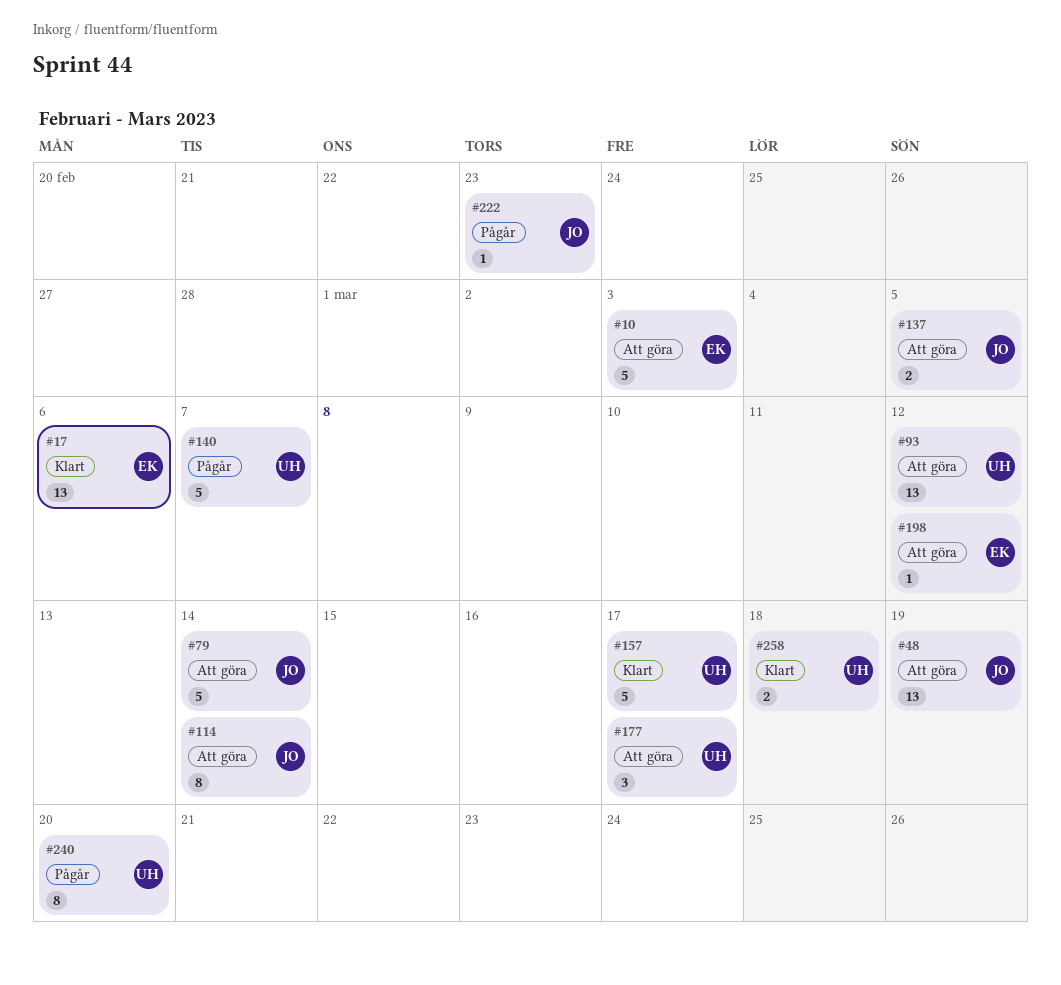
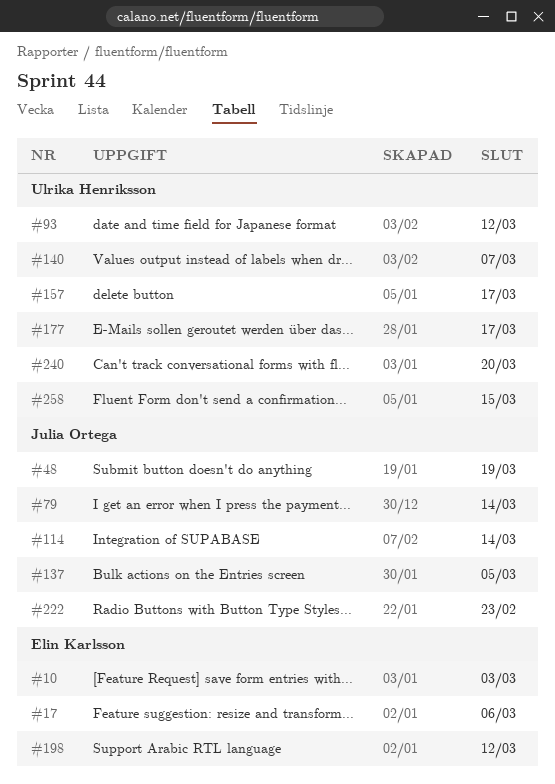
#258, due: Mar 18 -> Mar 15

